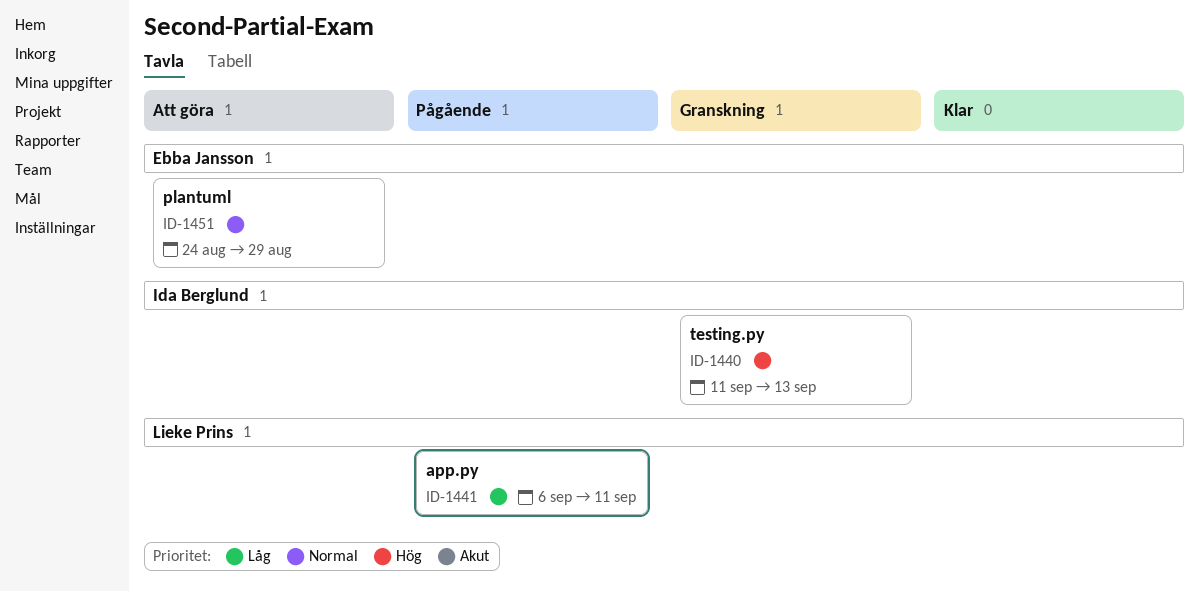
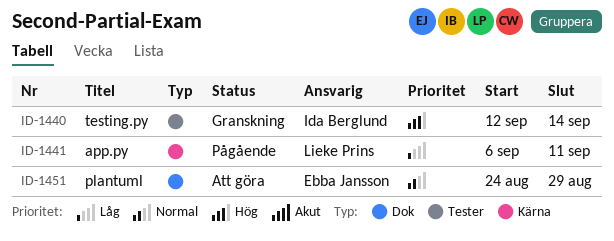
ID-1440, start: Sep 11 -> Sep 12
ID-1440, due: Sep 13 -> Sep 14

